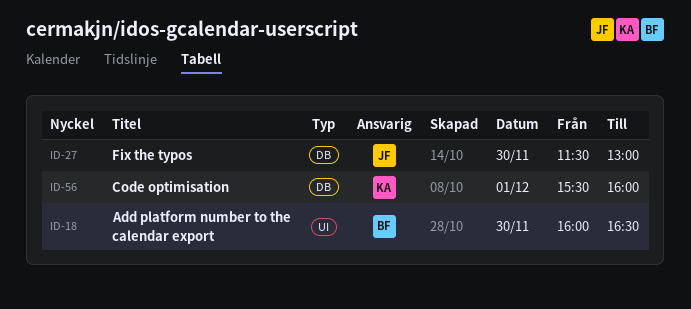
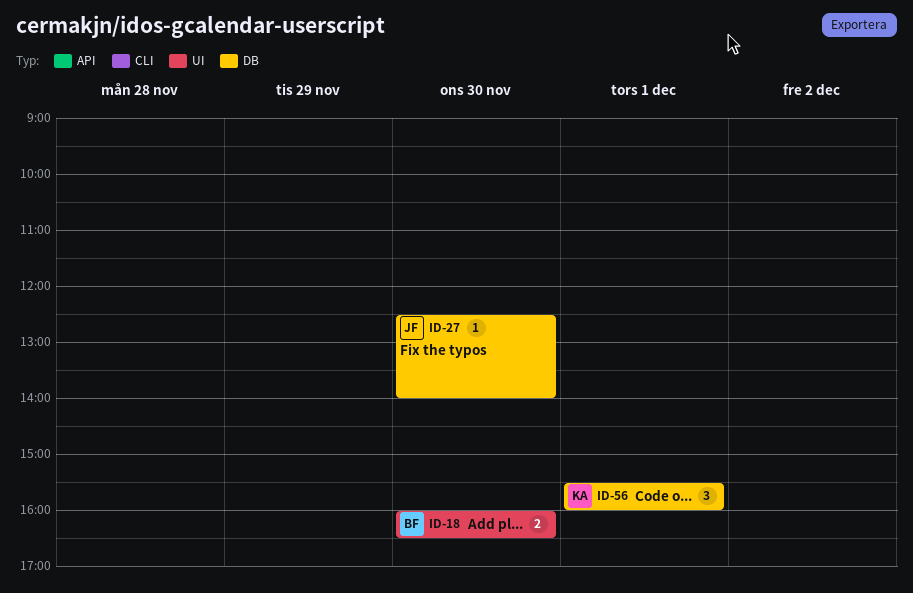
ID-27, begins: 11:30 -> 12:30
ID-27, ends: 13:00 -> 14:00

